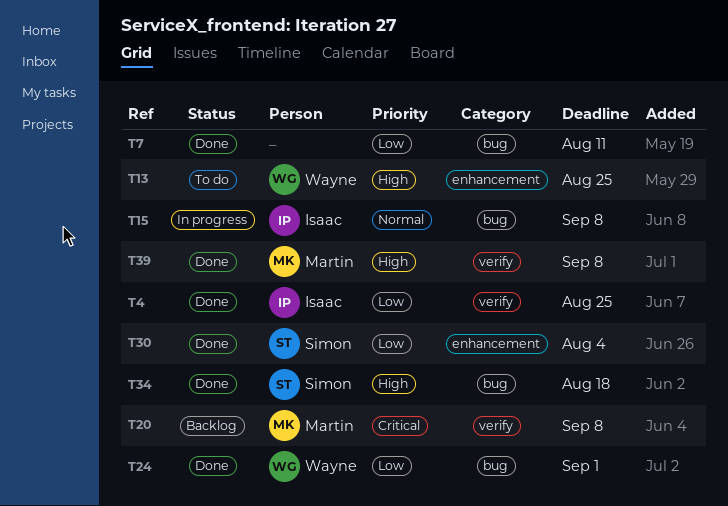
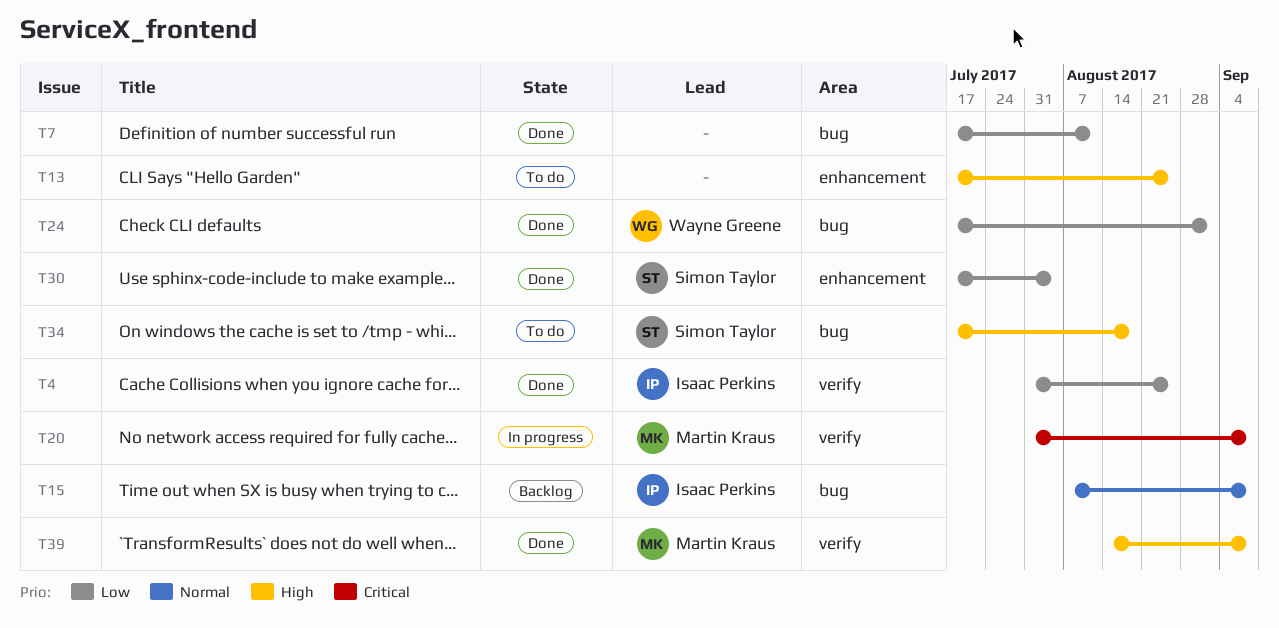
T13, owner: Wayne Greene -> none
T15, status: In progress -> Backlog
T20, status: Backlog -> In progress
T34, status: Done -> To do

